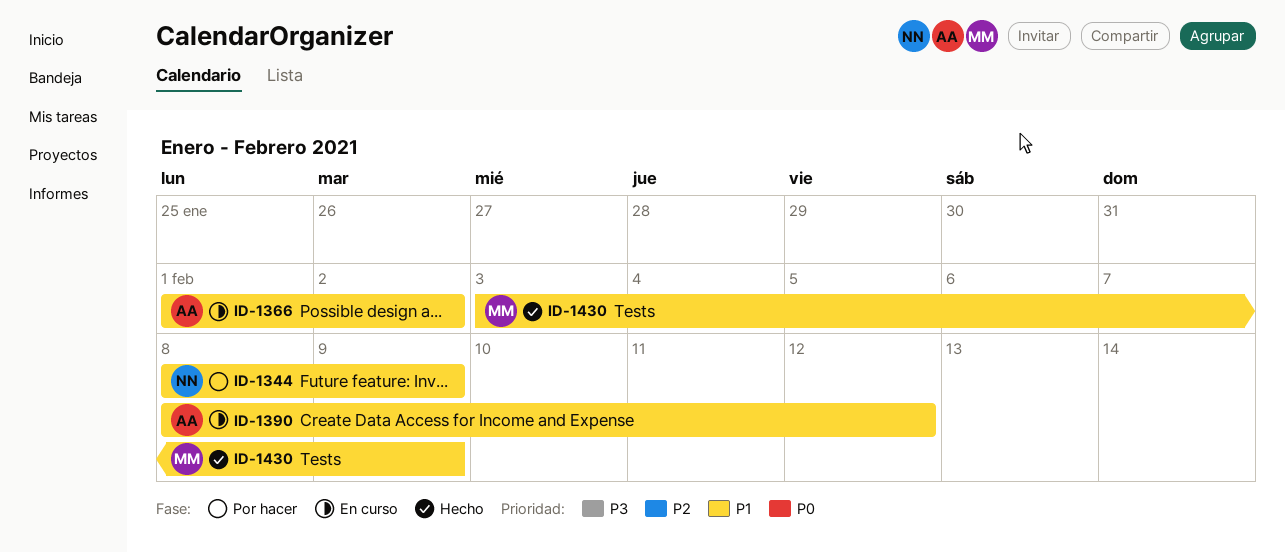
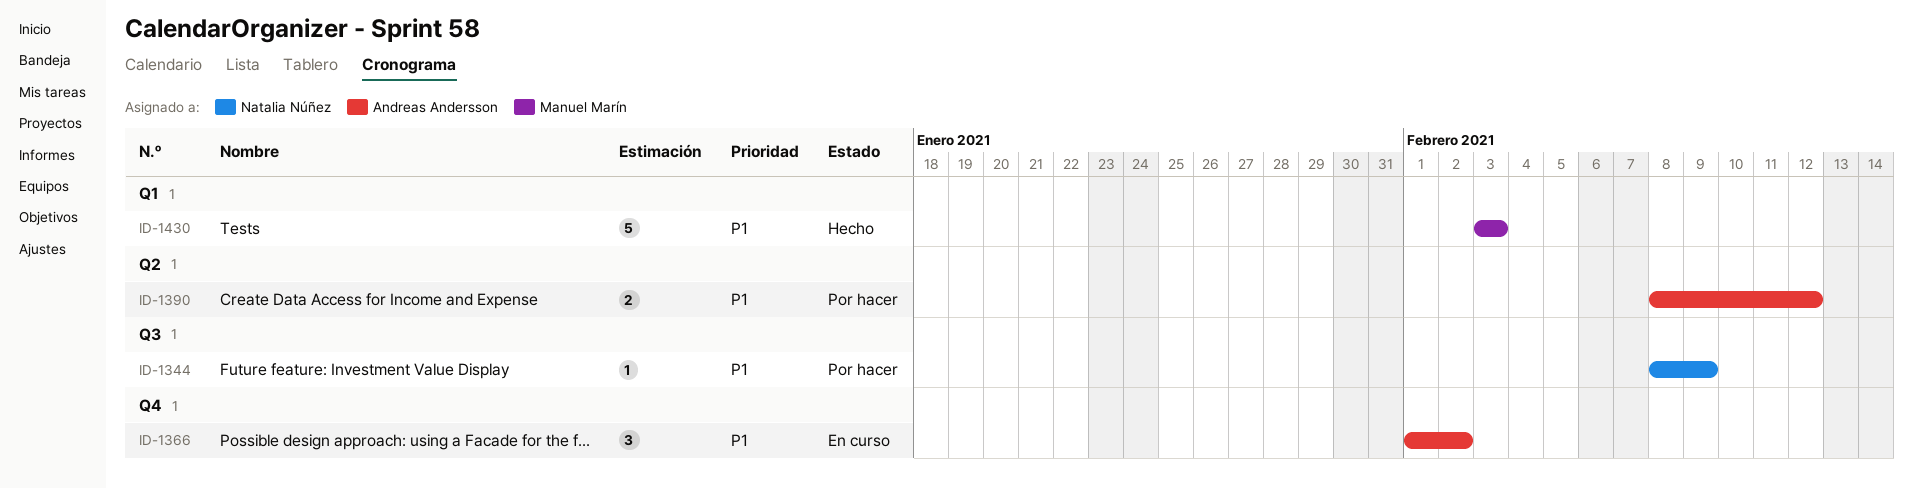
ID-1390, status: En curso -> Por hacer
ID-1430, due: Feb 9 -> Feb 3

